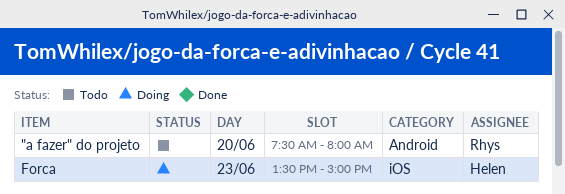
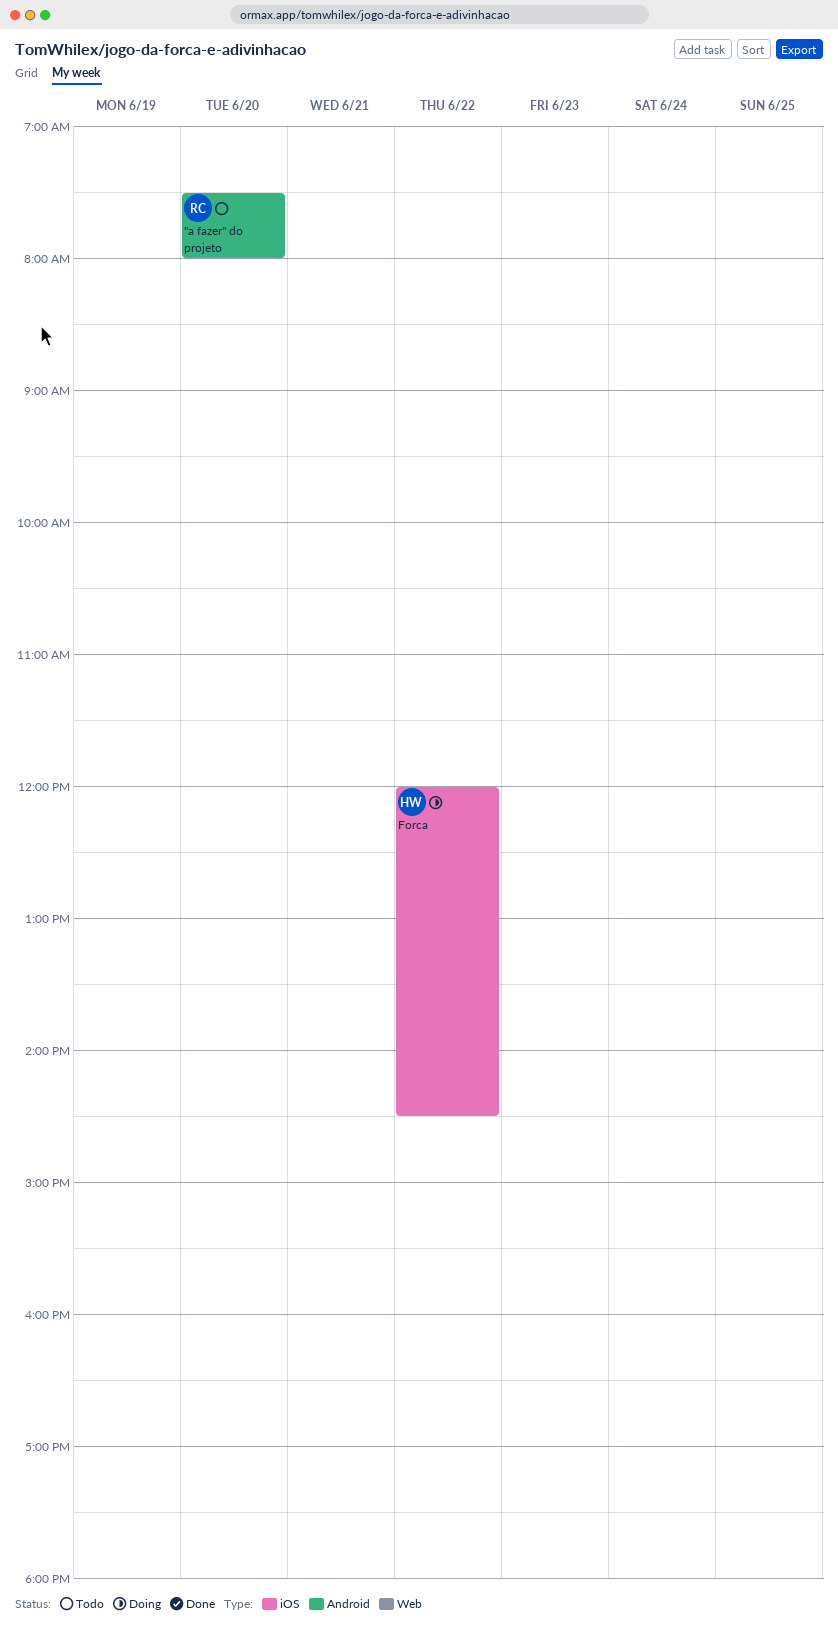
Forca, day: Jun 23 -> Jun 22
Forca, begins: 13:30 -> 12:00
Forca, ends: 15:00 -> 14:30

